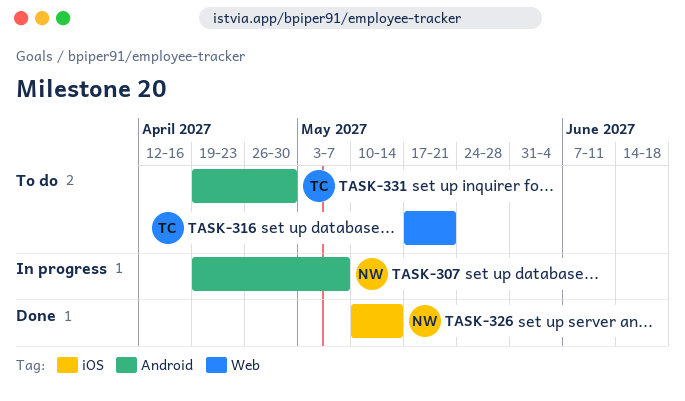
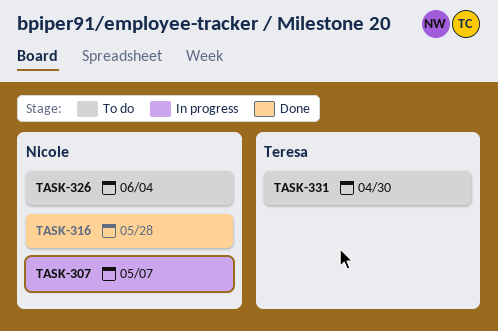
TASK-316, status: To do -> Done
TASK-316, owner: Teresa -> Nicole
TASK-316, due: May 21 -> May 28
TASK-326, status: Done -> To do
TASK-326, due: May 14 -> Jun 4

